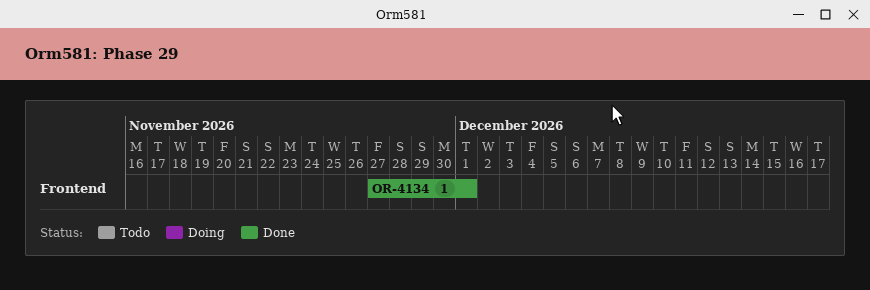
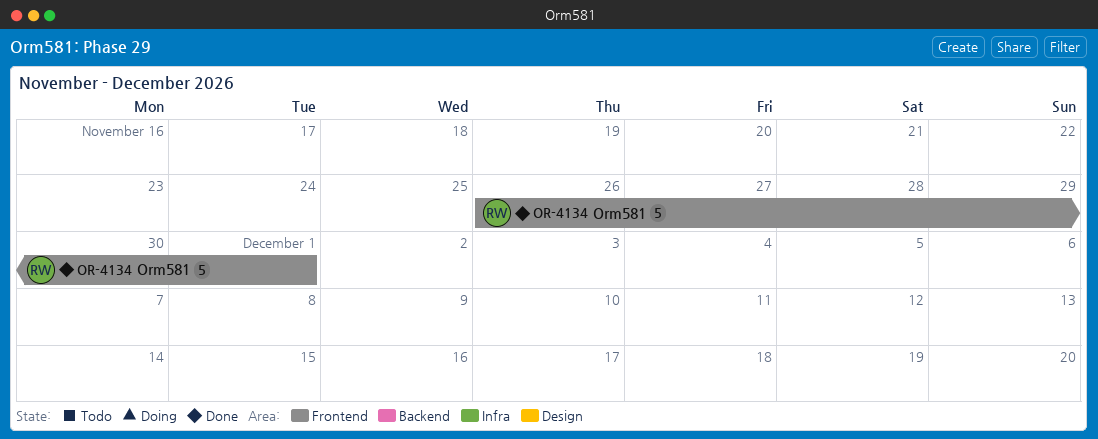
OR-4134, estimate: 1 -> 5
OR-4134, start: Nov 27 -> Nov 26

